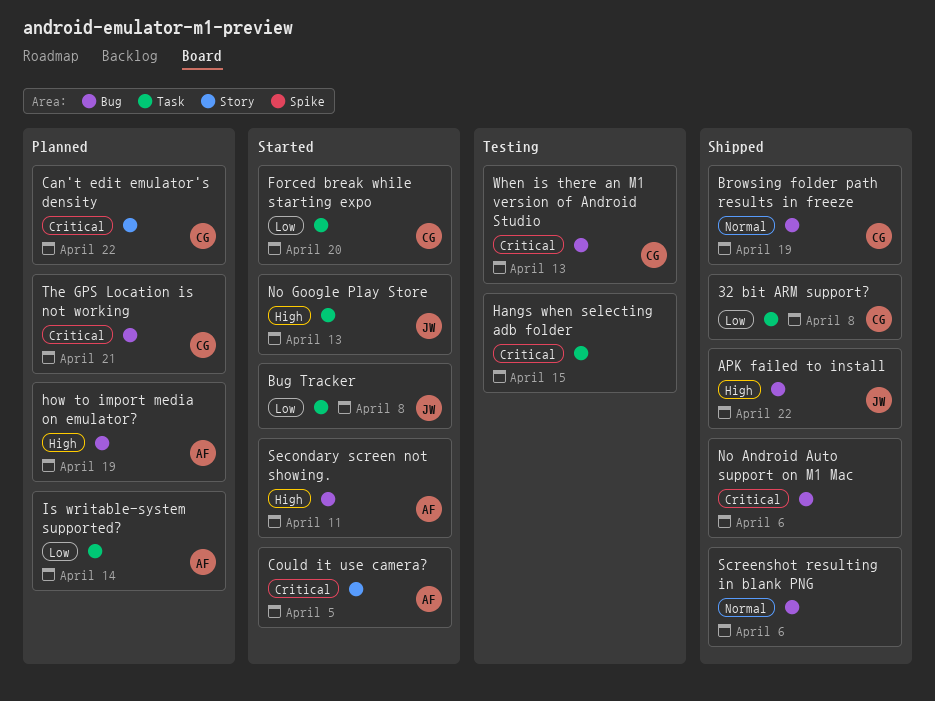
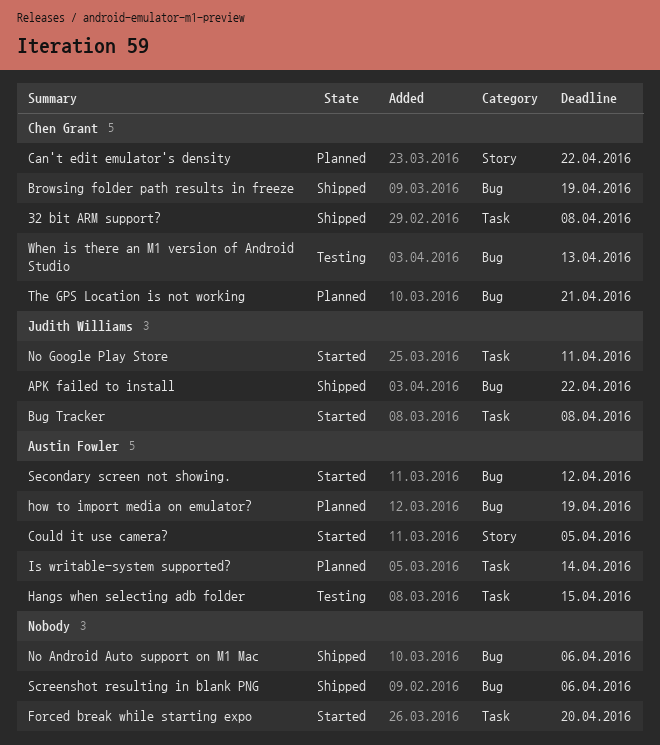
Forced break while starting expo, owner: Chen Grant -> none
Hangs when selecting adb folder, owner: none -> Austin Fowler
No Google Play Store, due: Apr 13 -> Apr 11
Secondary screen not showing., due: Apr 11 -> Apr 12

